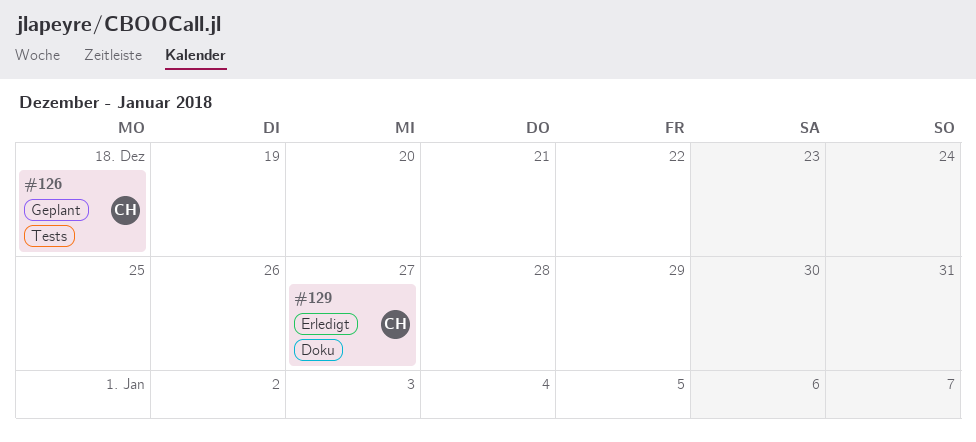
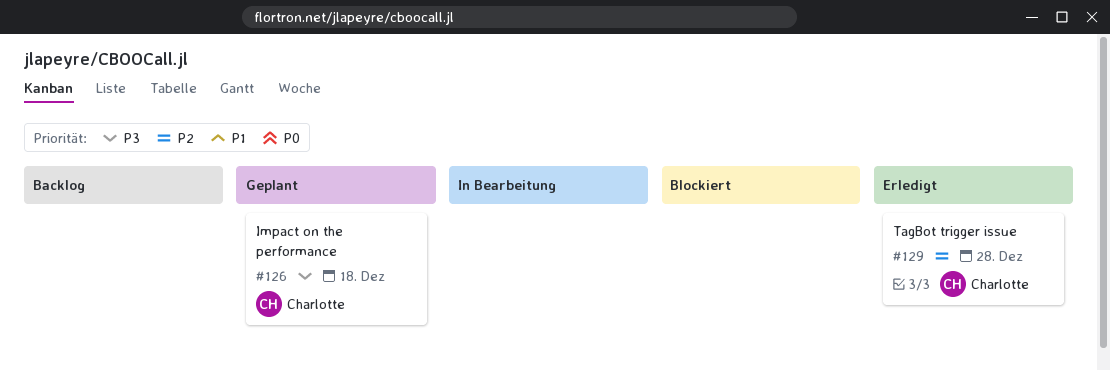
#129, due: Dec 27 -> Dec 28

